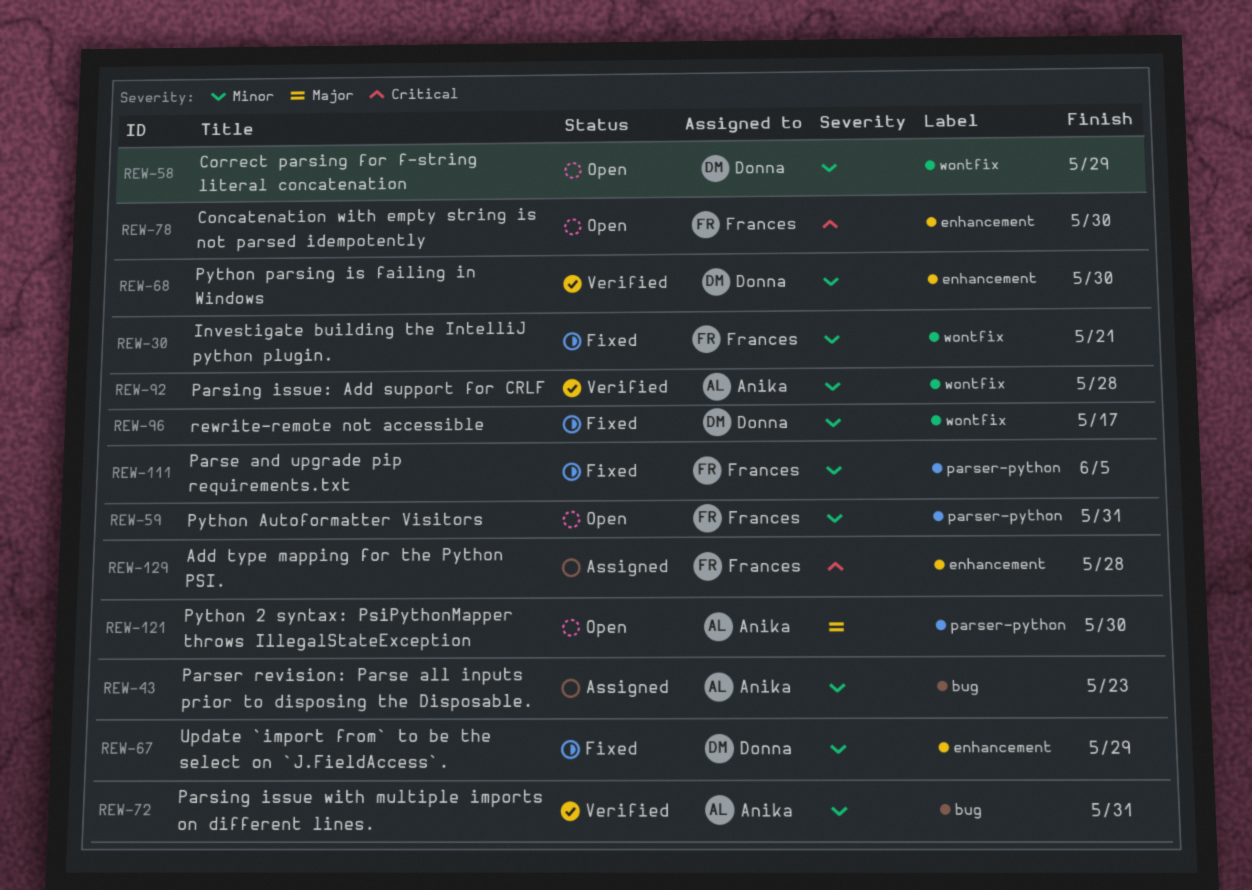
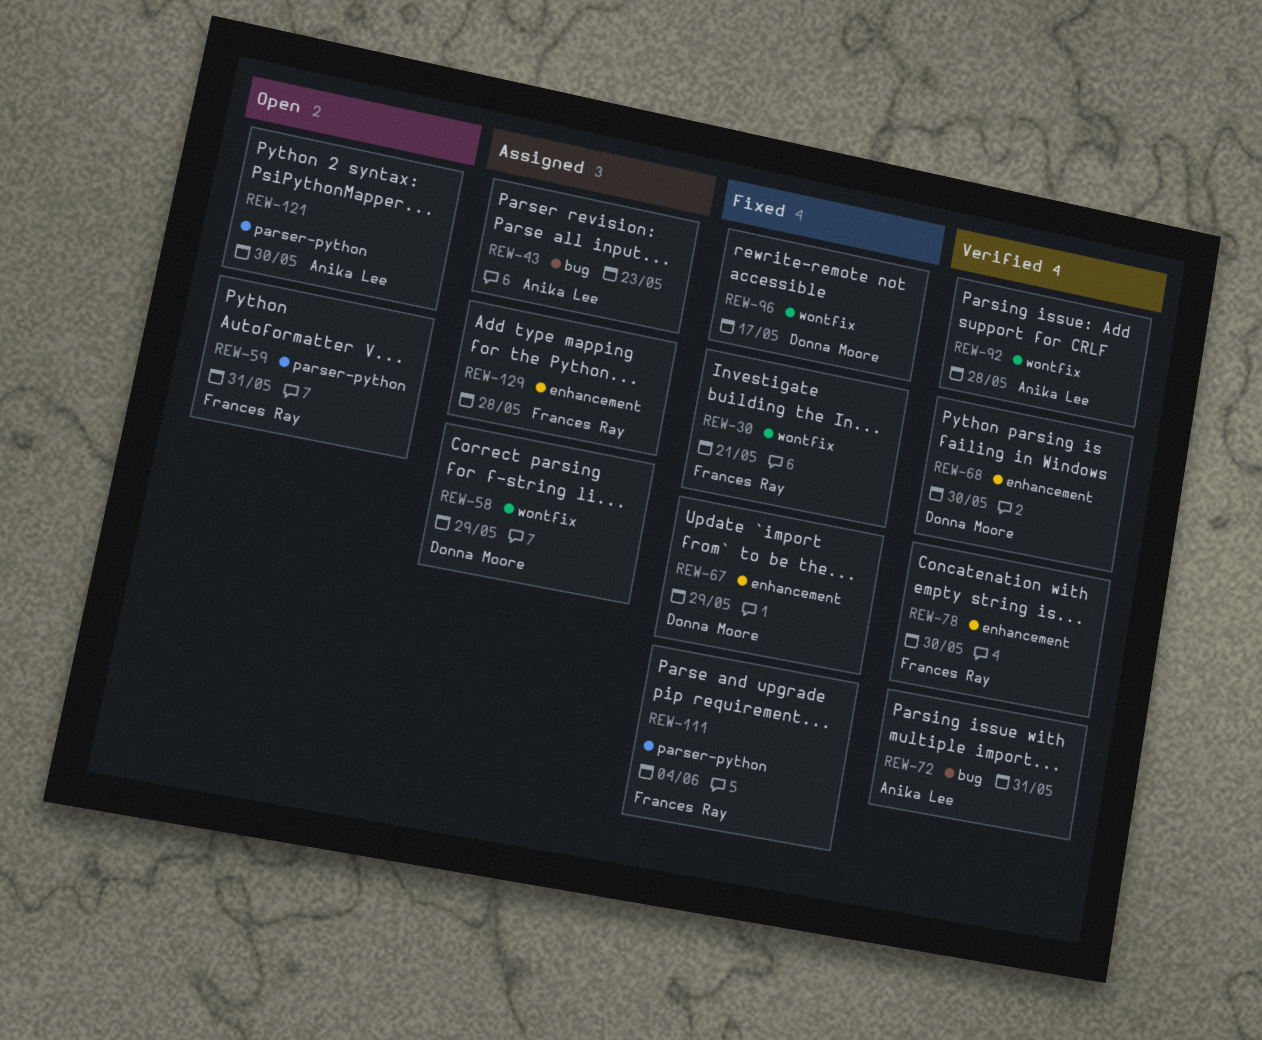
REW-58, status: Open -> Assigned
REW-78, status: Open -> Verified
REW-111, due: Jun 5 -> Jun 4

